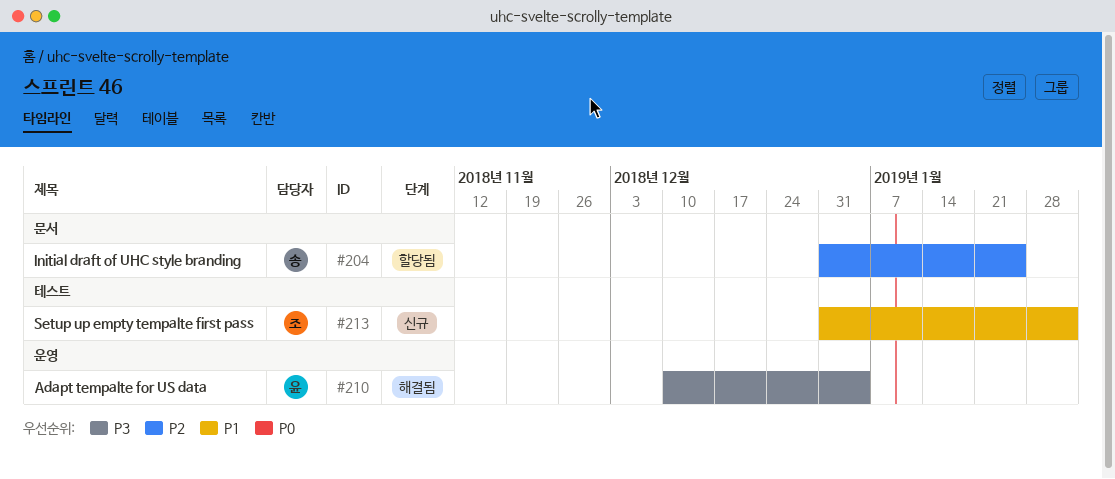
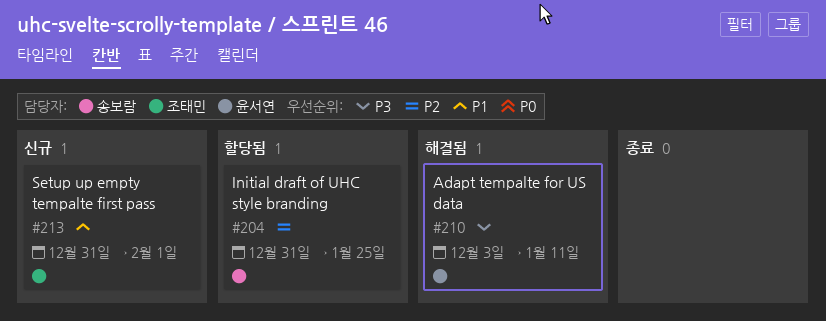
#210, start: Dec 10 -> Dec 3
#210, due: Jan 4 -> Jan 11

